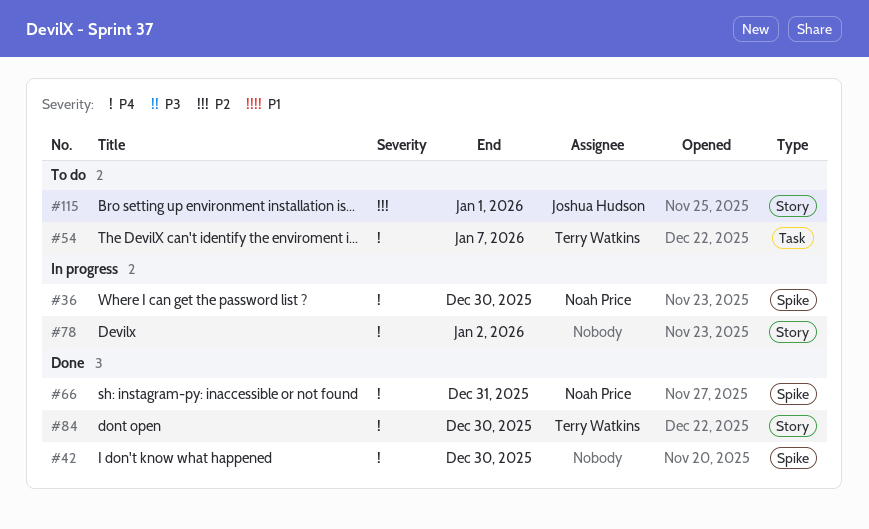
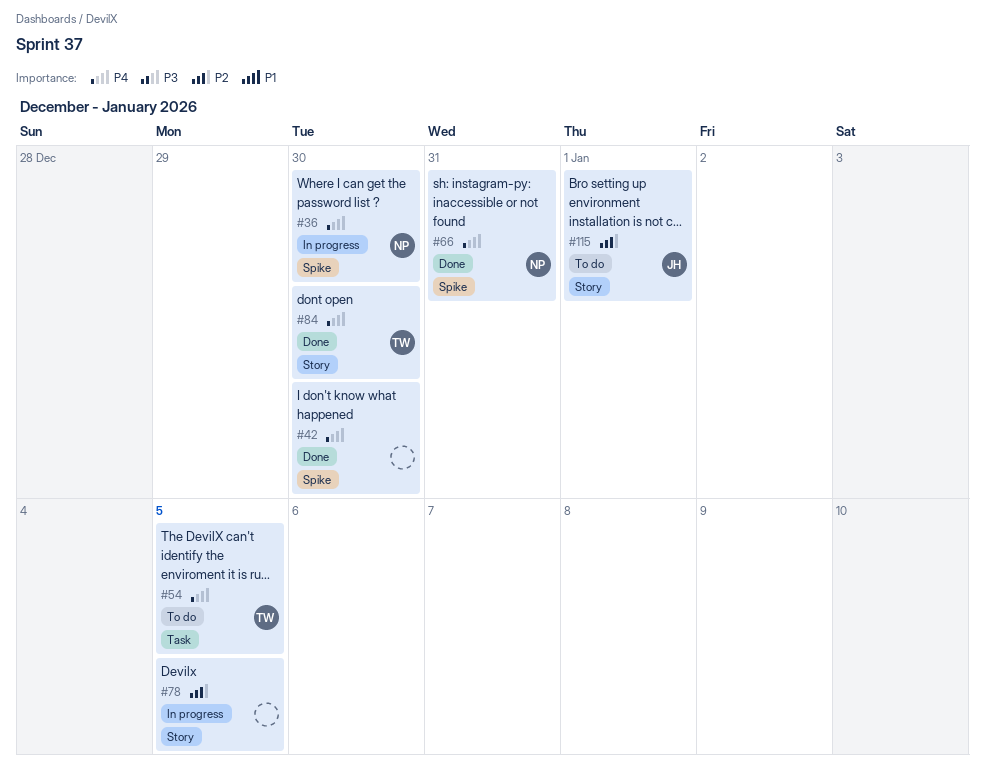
#54, due: Jan 7 -> Jan 5
#78, priority: P4 -> P2
#78, due: Jan 2 -> Jan 5

